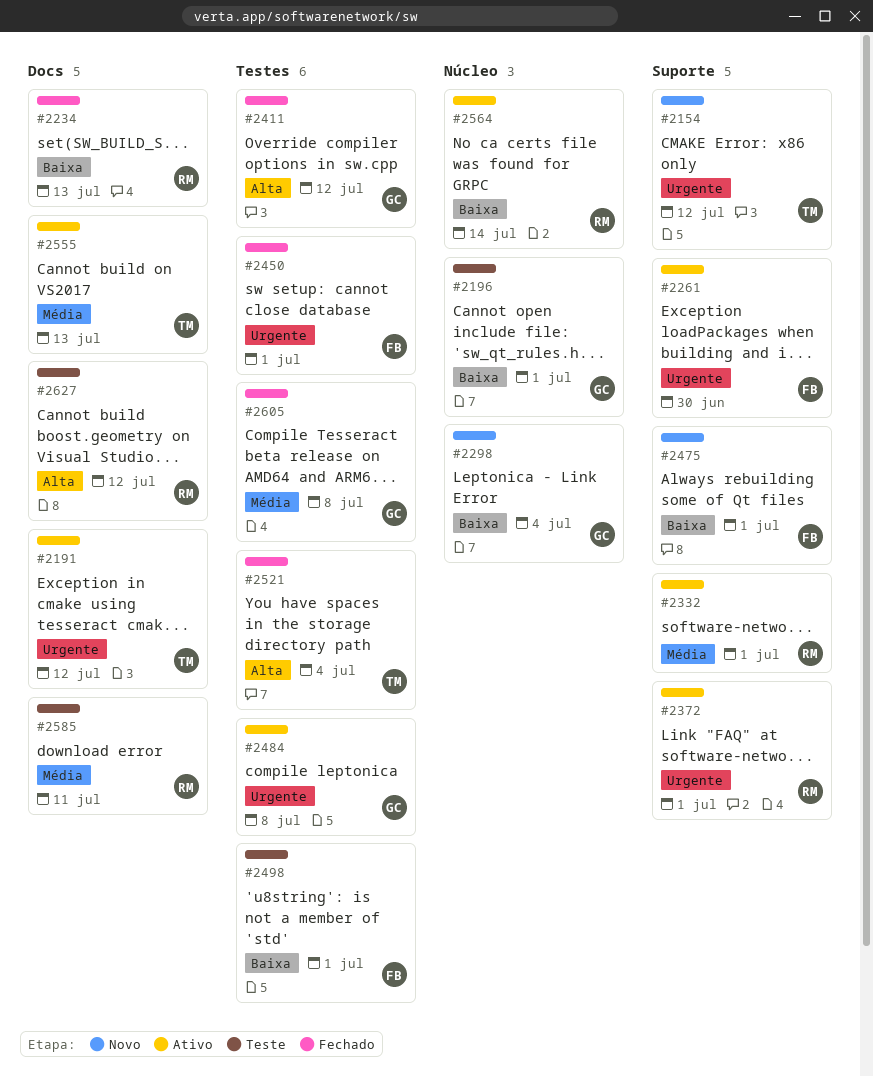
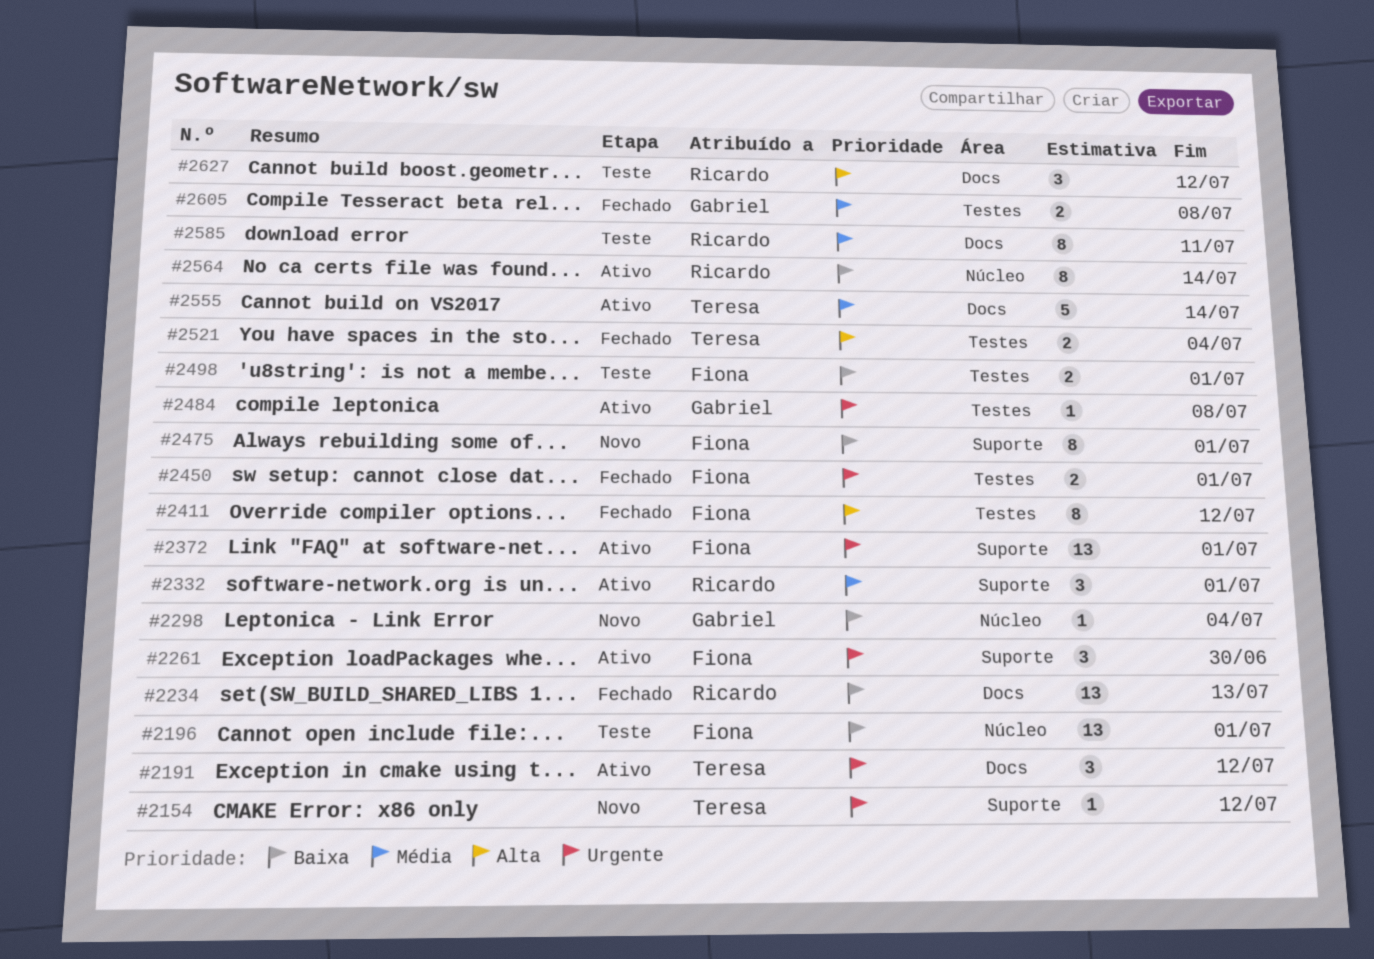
#2196, owner: Gabriel -> Fiona
#2372, owner: Ricardo -> Fiona
#2411, owner: Gabriel -> Fiona
#2555, due: Jul 13 -> Jul 14

